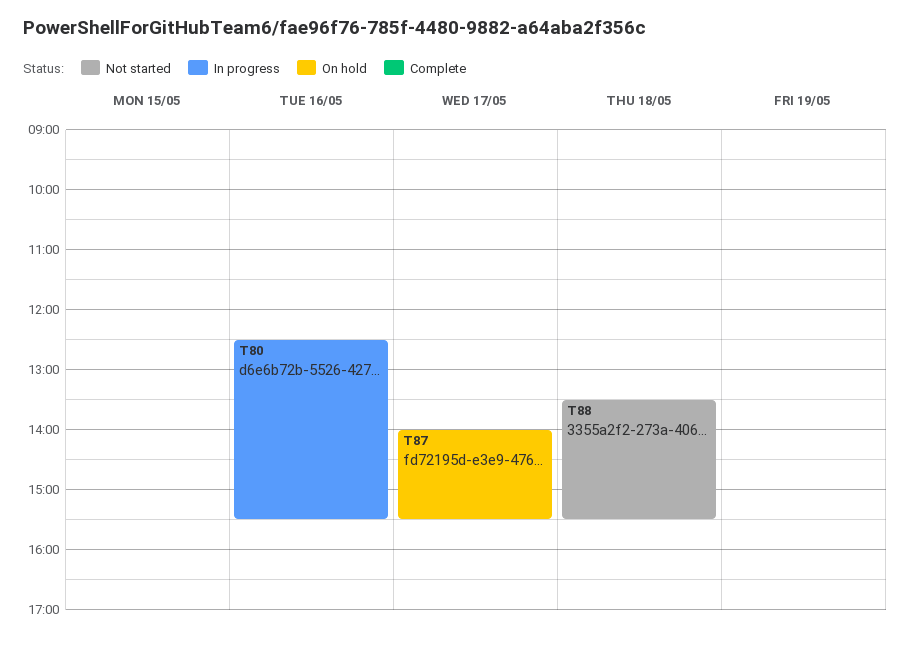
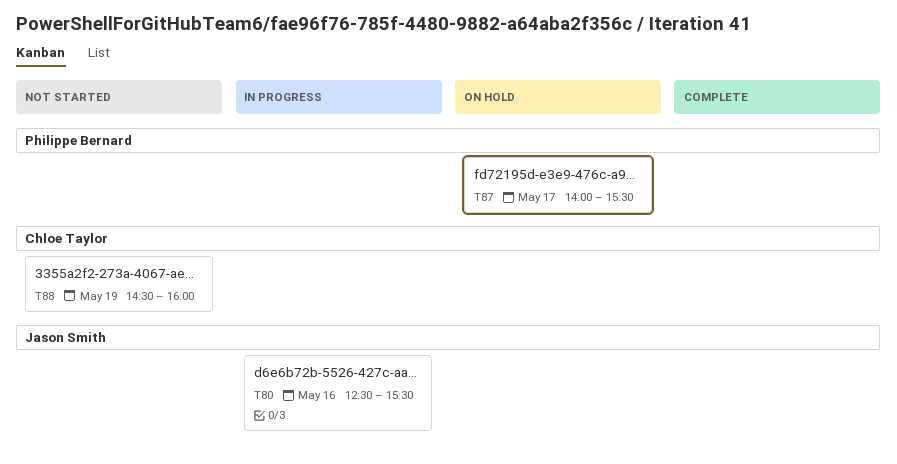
T88, day: May 18 -> May 19
T88, begins: 13:30 -> 14:30
T88, ends: 15:30 -> 16:00

